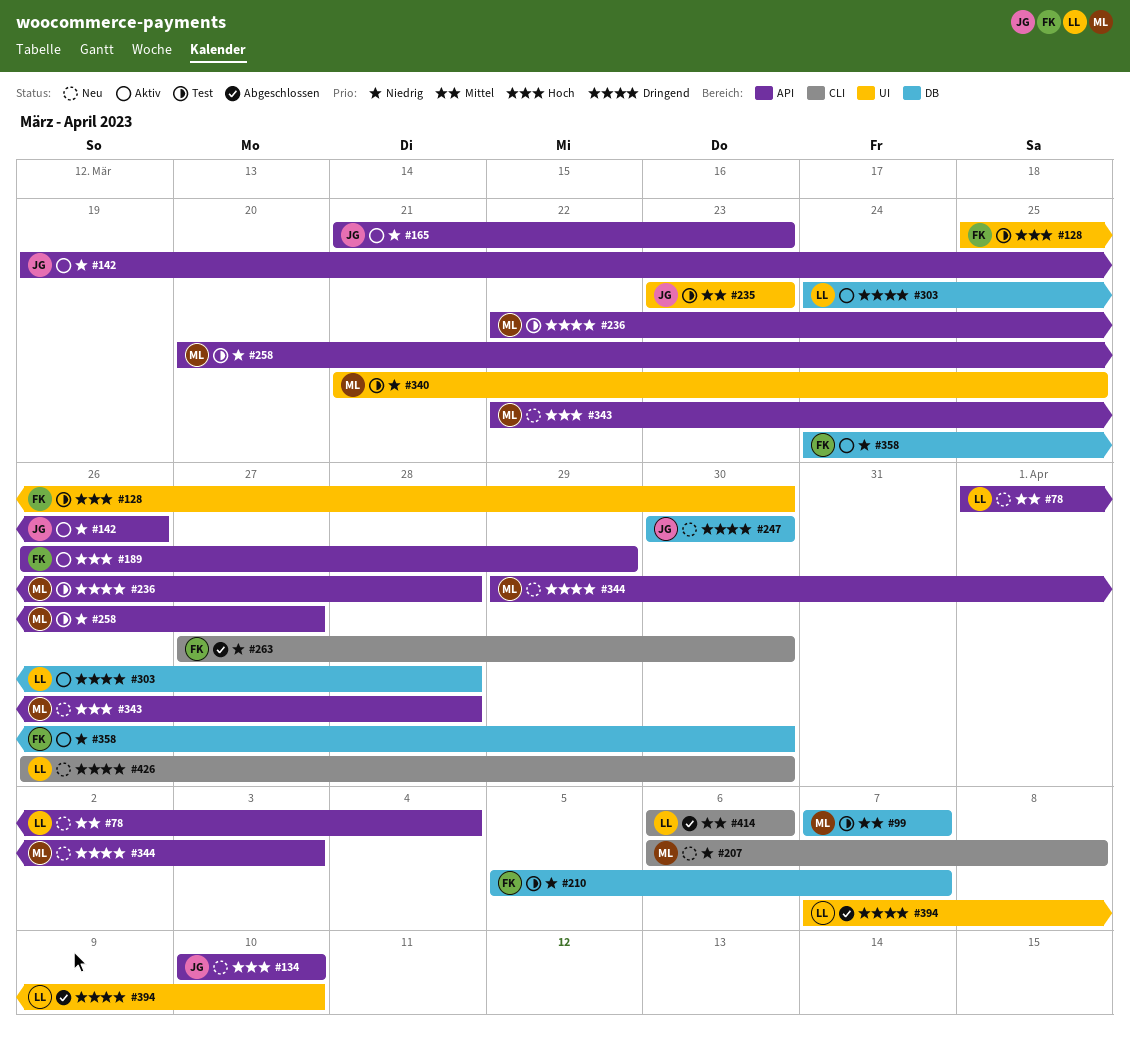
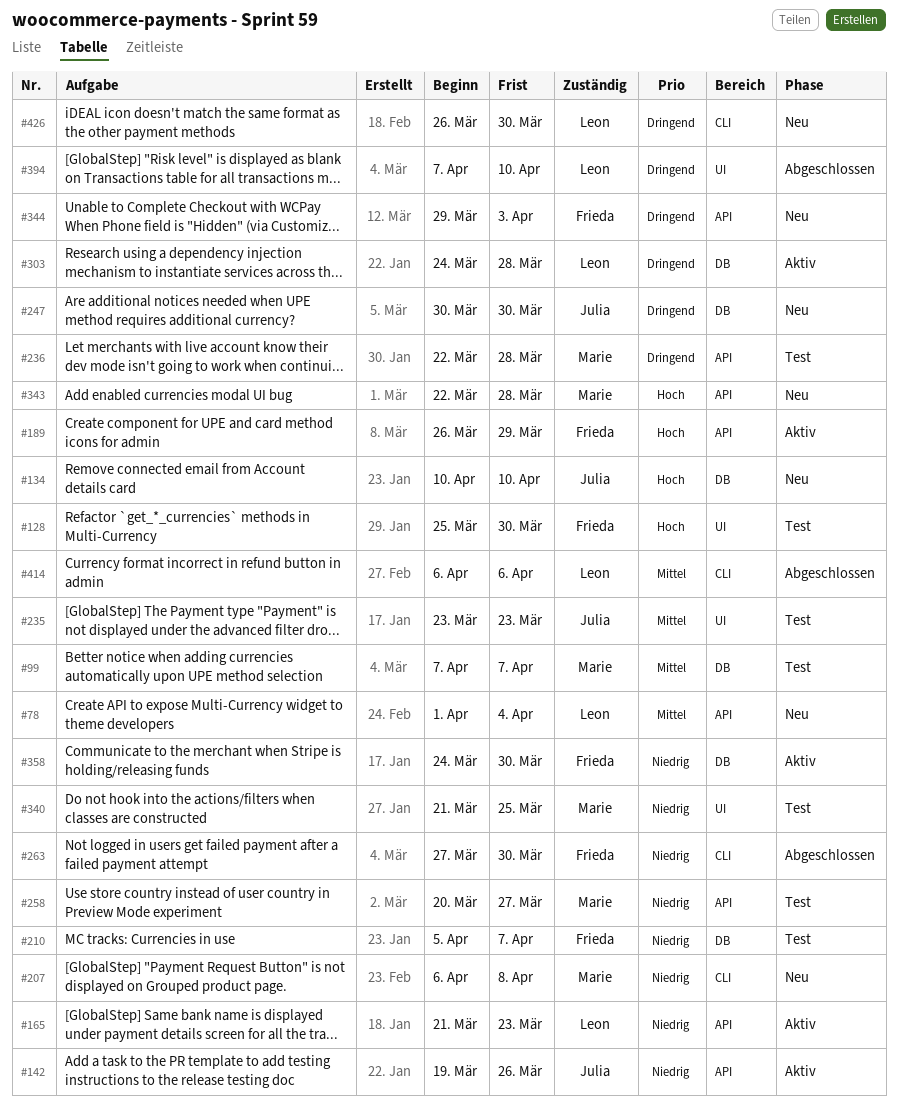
#134, label: API -> DB
#165, owner: Julia -> Leon
#344, owner: Marie -> Frieda

